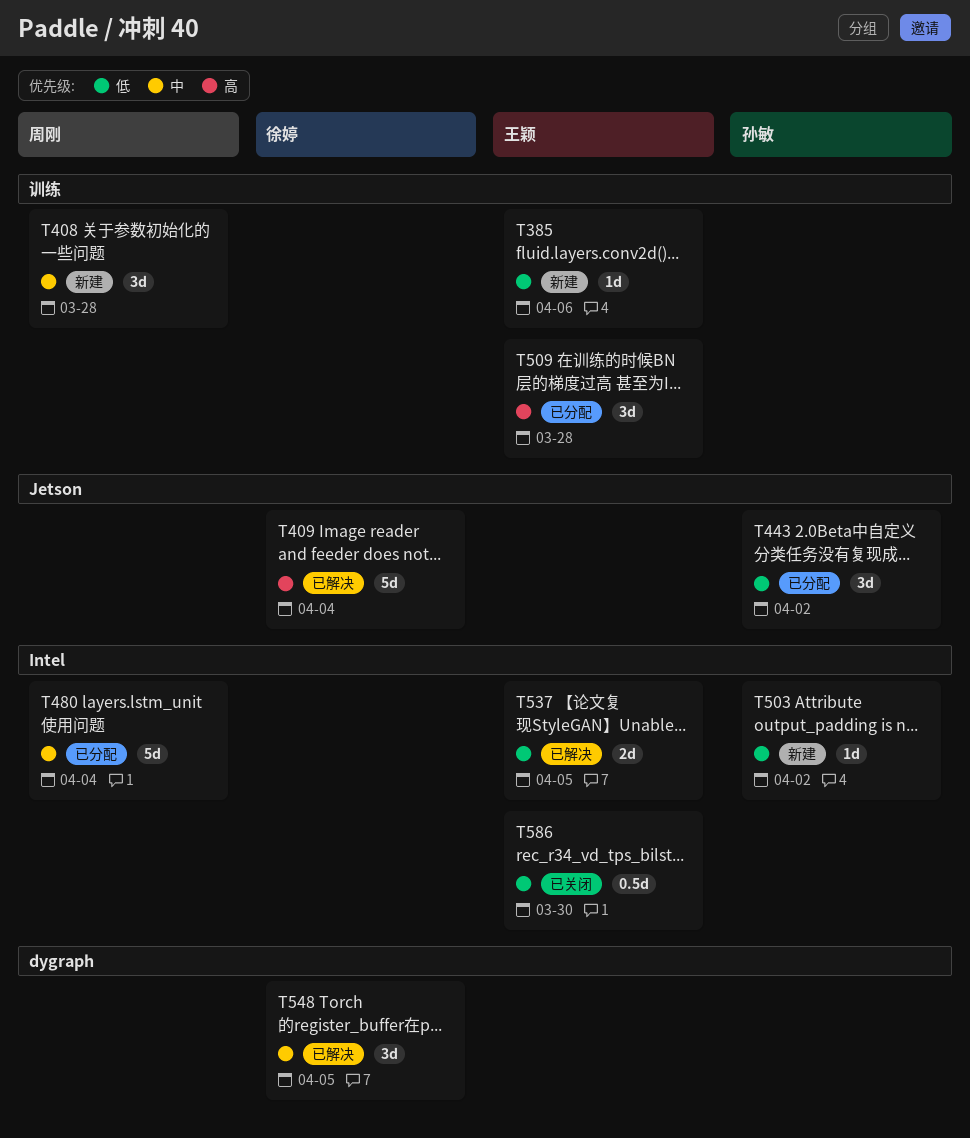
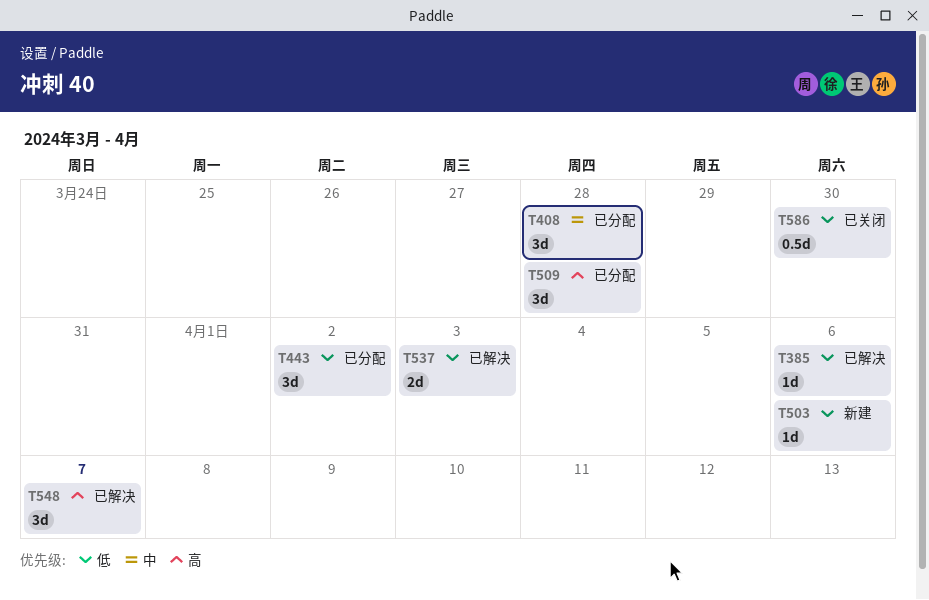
T385, status: 新建 -> 已解决
T408, status: 新建 -> 已分配
T409: present -> none
T480: present -> none
T503, due: Apr 2 -> Apr 6
T537, due: Apr 5 -> Apr 3
T548, priority: 中 -> 高
T548, due: Apr 5 -> Apr 7

